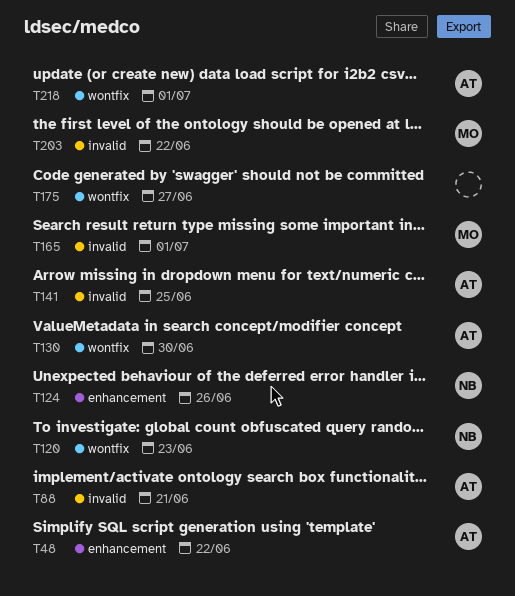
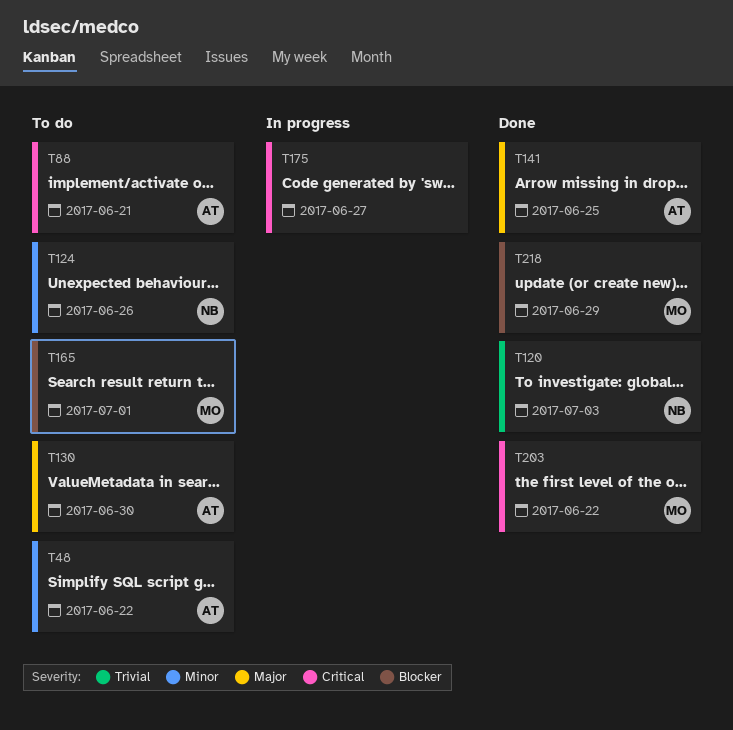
T120, due: Jun 23 -> Jul 3
T218, owner: AT -> MO
T218, due: Jul 1 -> Jun 29

